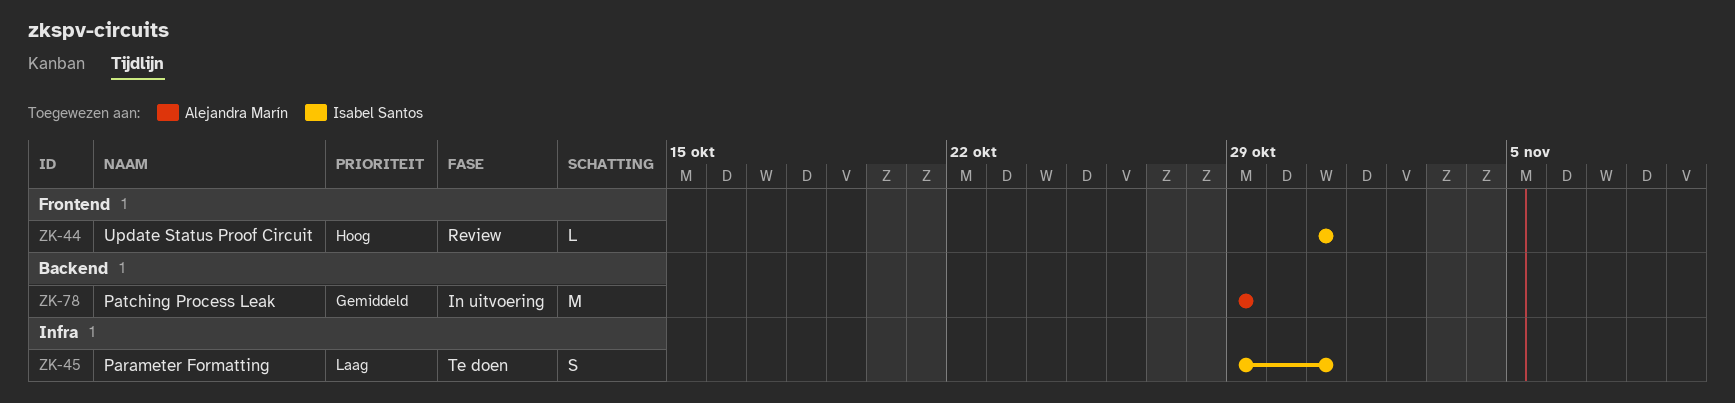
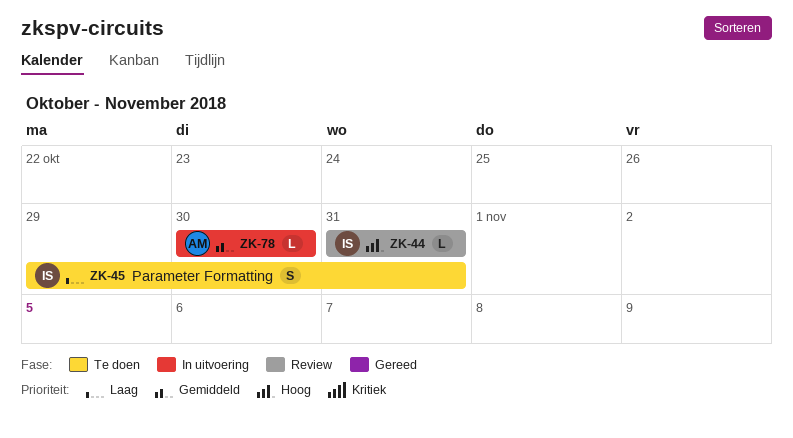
ZK-78, estimate: M -> L
ZK-78, start: Oct 29 -> Oct 30
ZK-78, due: Oct 29 -> Oct 30

